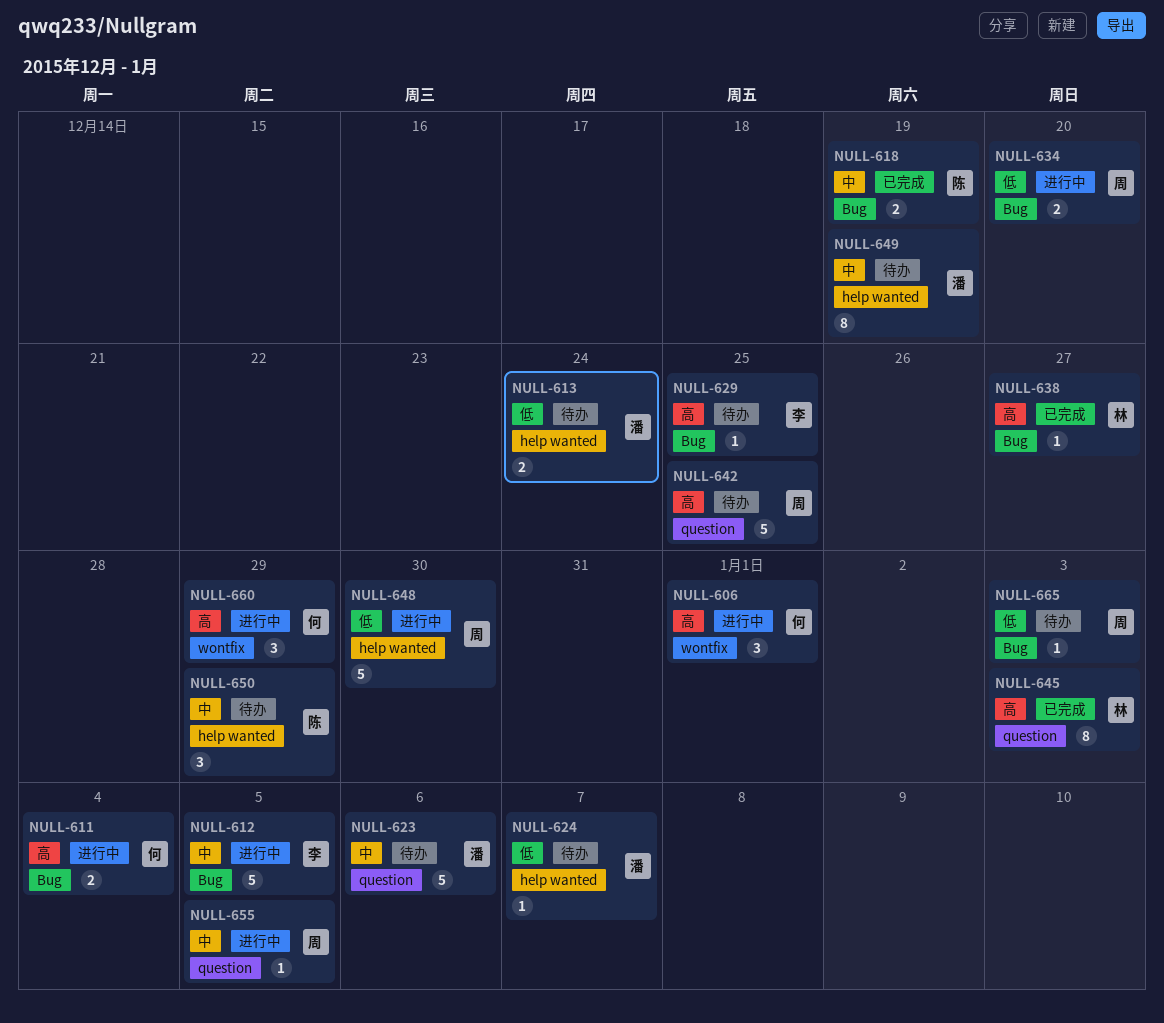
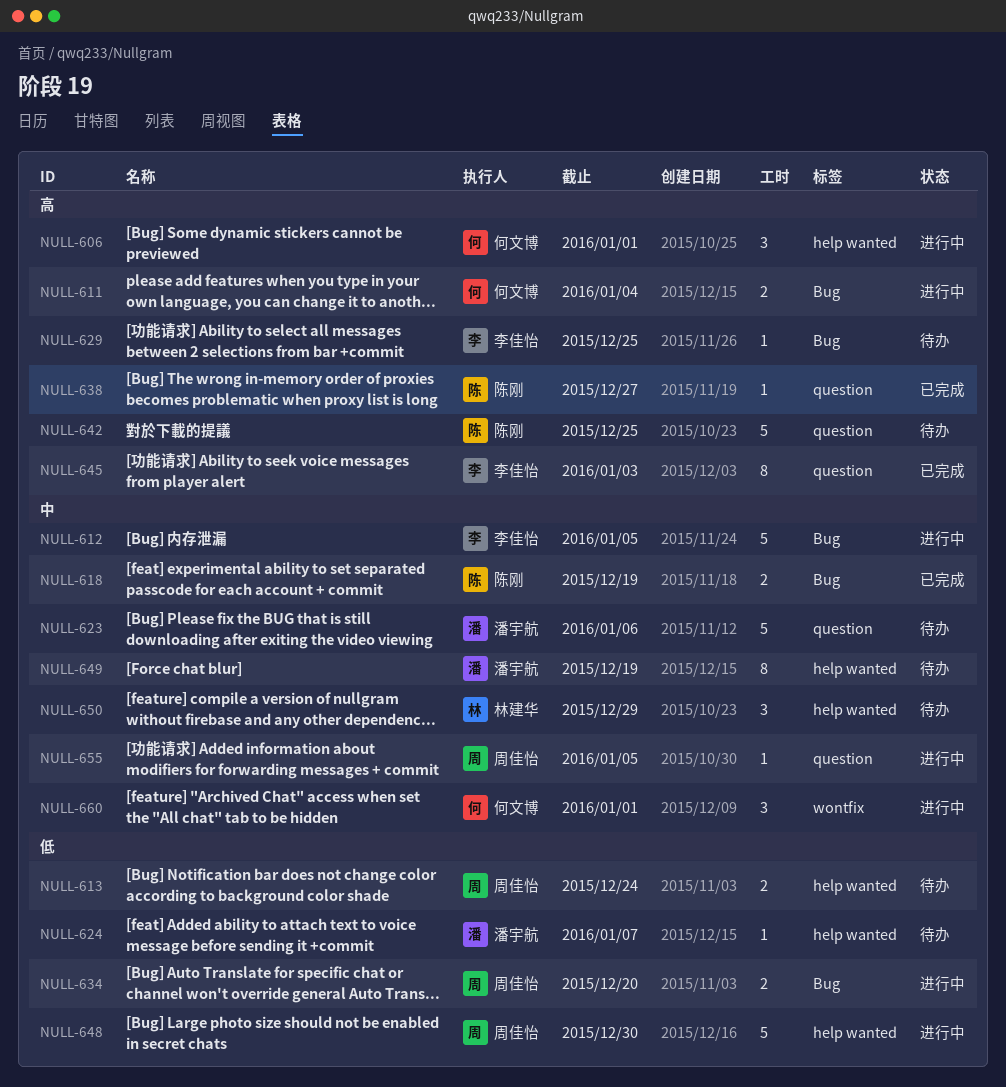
NULL-606, label: wontfix -> help wanted
NULL-613, owner: 潘宇航 -> 周佳怡
NULL-638, owner: 林建华 -> 陈刚
NULL-638, label: Bug -> question
NULL-642, owner: 周佳怡 -> 陈刚
NULL-645, owner: 林建华 -> 李佳怡
NULL-650, owner: 陈刚 -> 林建华
NULL-660, priority: 高 -> 中
NULL-660, due: Dec 29 -> Jan 1
NULL-665: present -> none

